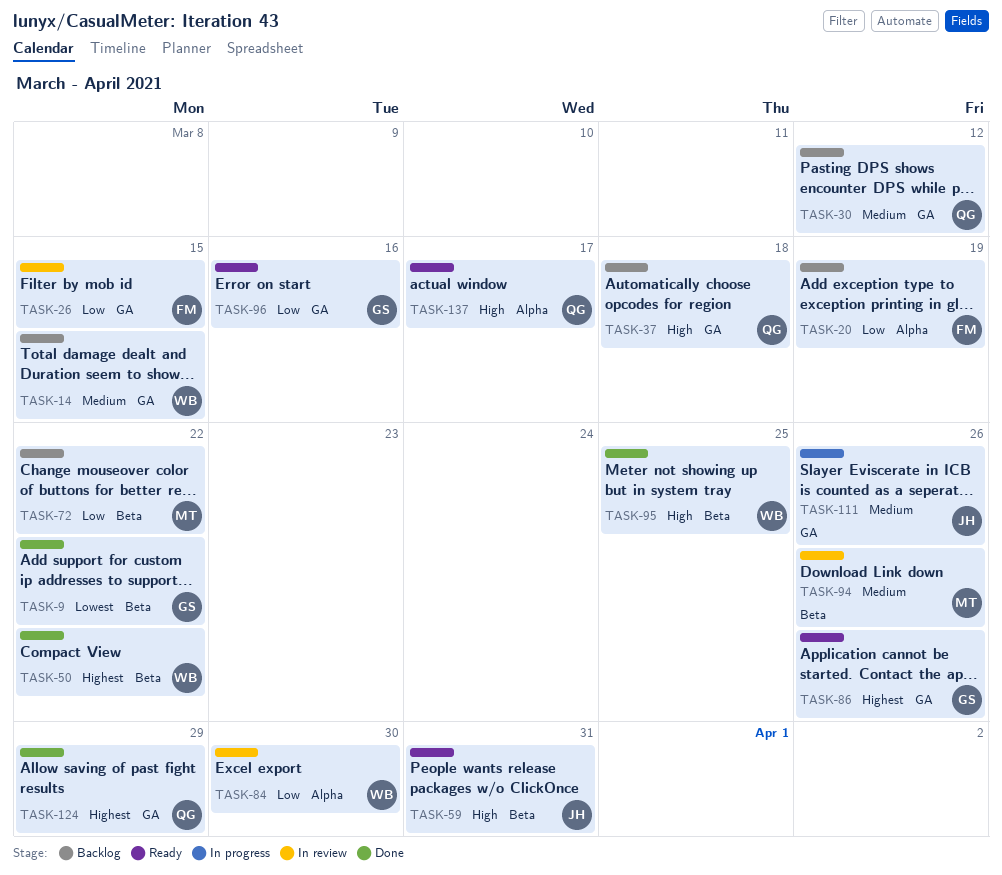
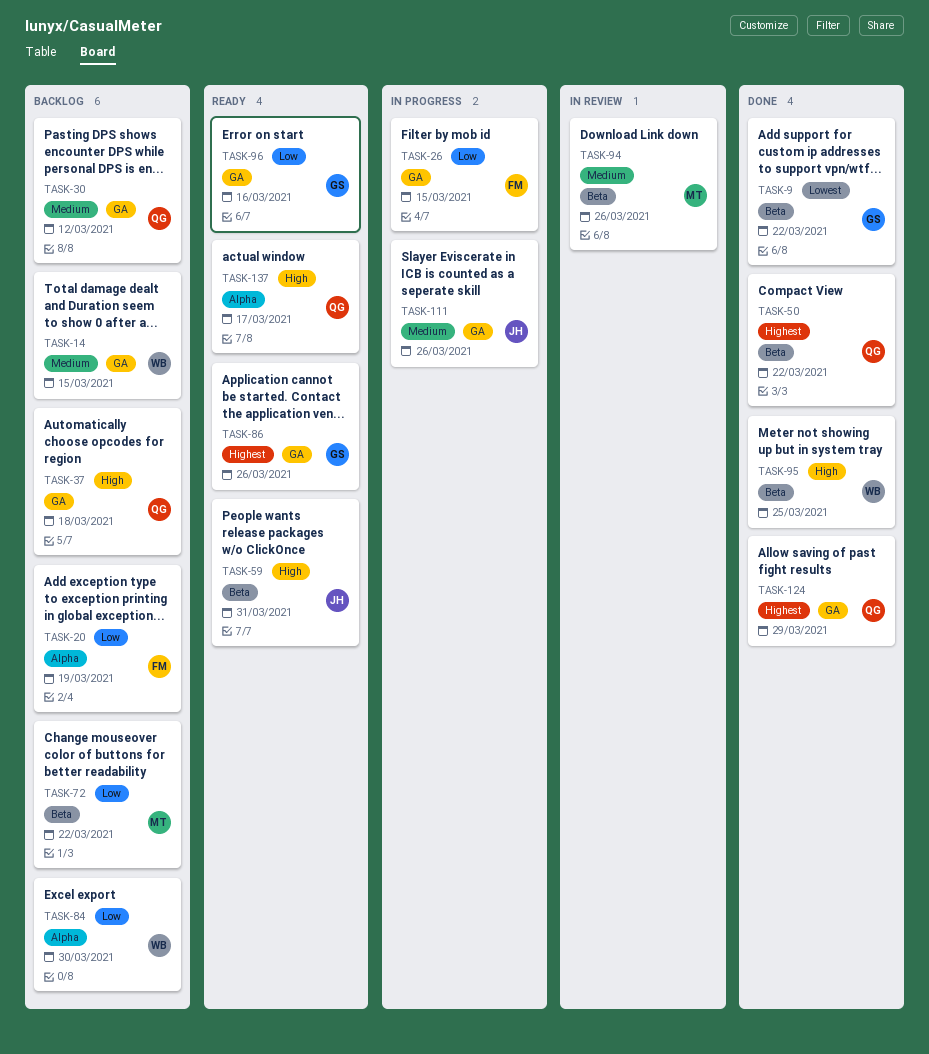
TASK-26, status: In review -> In progress
TASK-50, owner: WB -> QG
TASK-84, status: In review -> Backlog

